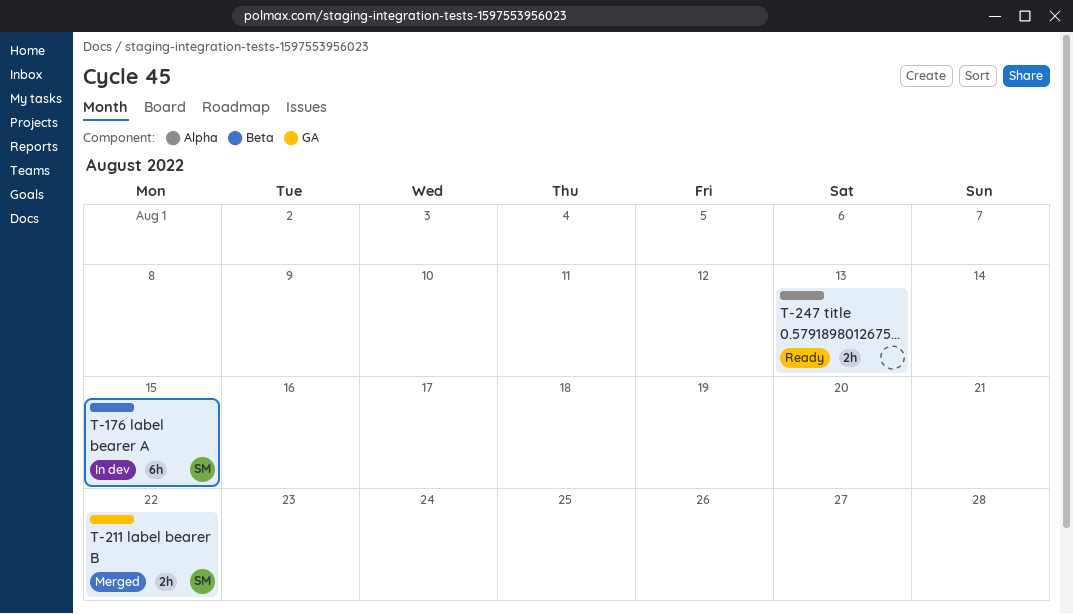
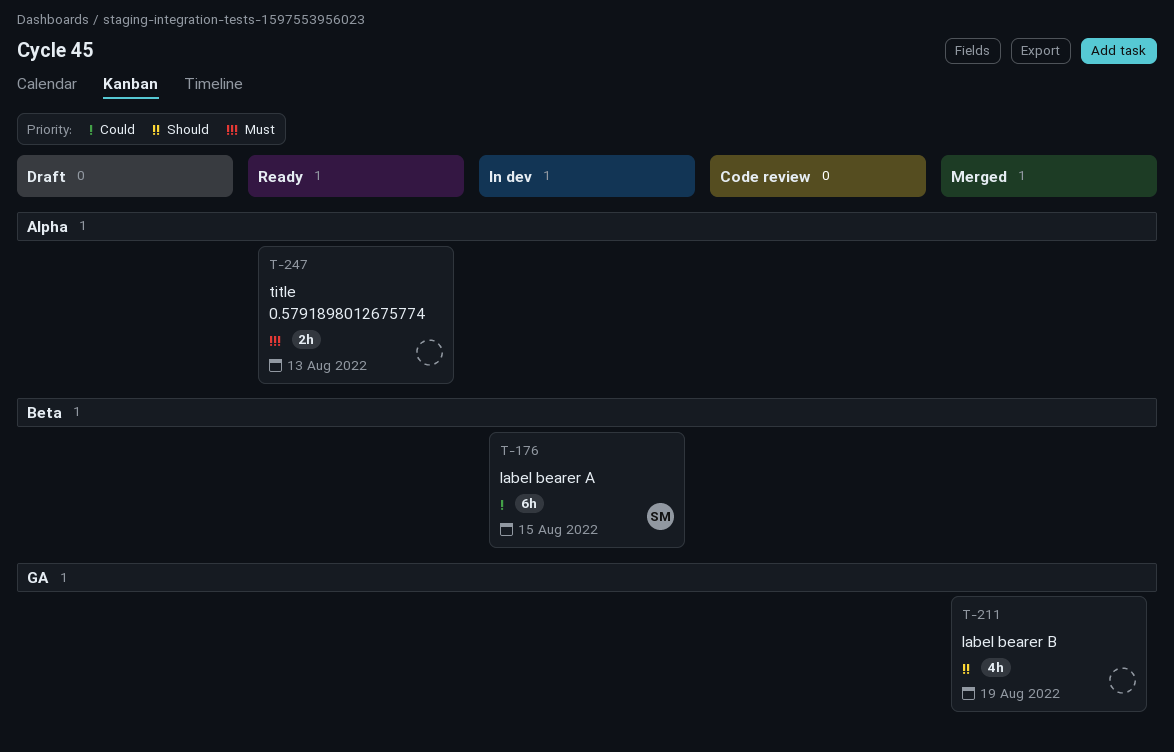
T-211, owner: SM -> none
T-211, estimate: 2h -> 4h
T-211, due: Aug 22 -> Aug 19

